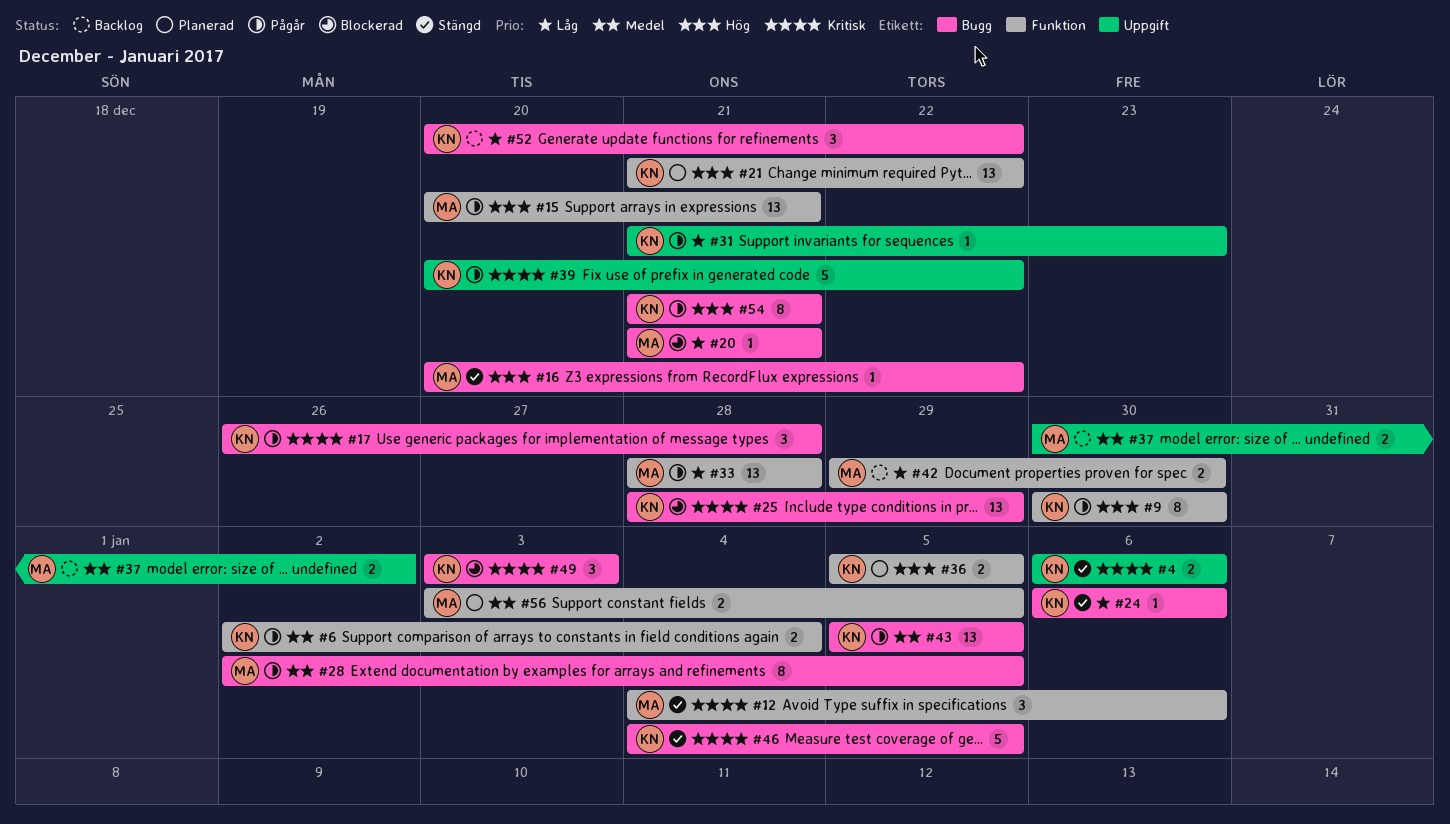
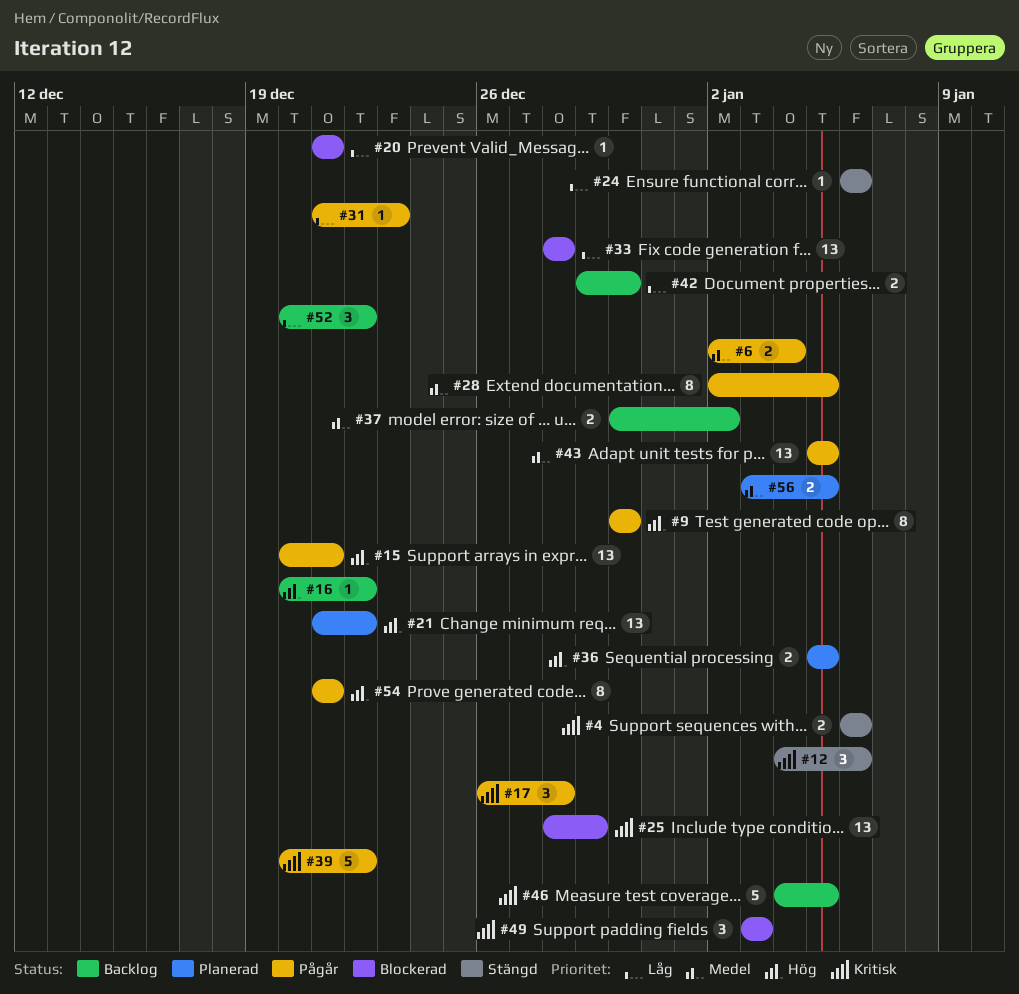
#16, status: Stängd -> Backlog
#33, status: Pågår -> Blockerad
#46, status: Stängd -> Backlog

